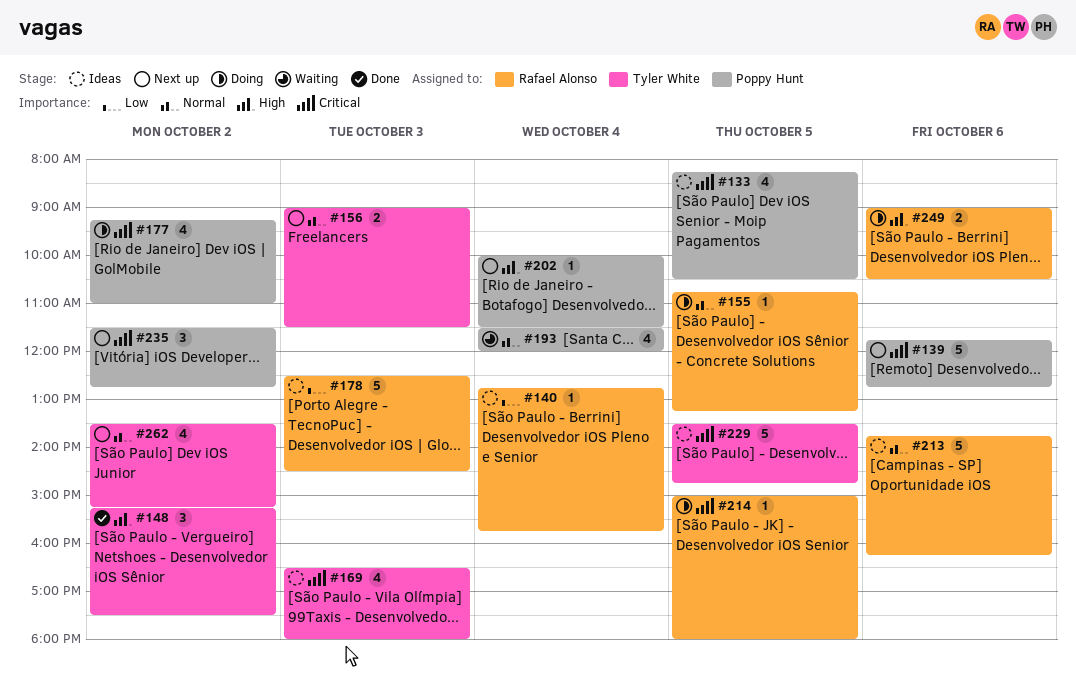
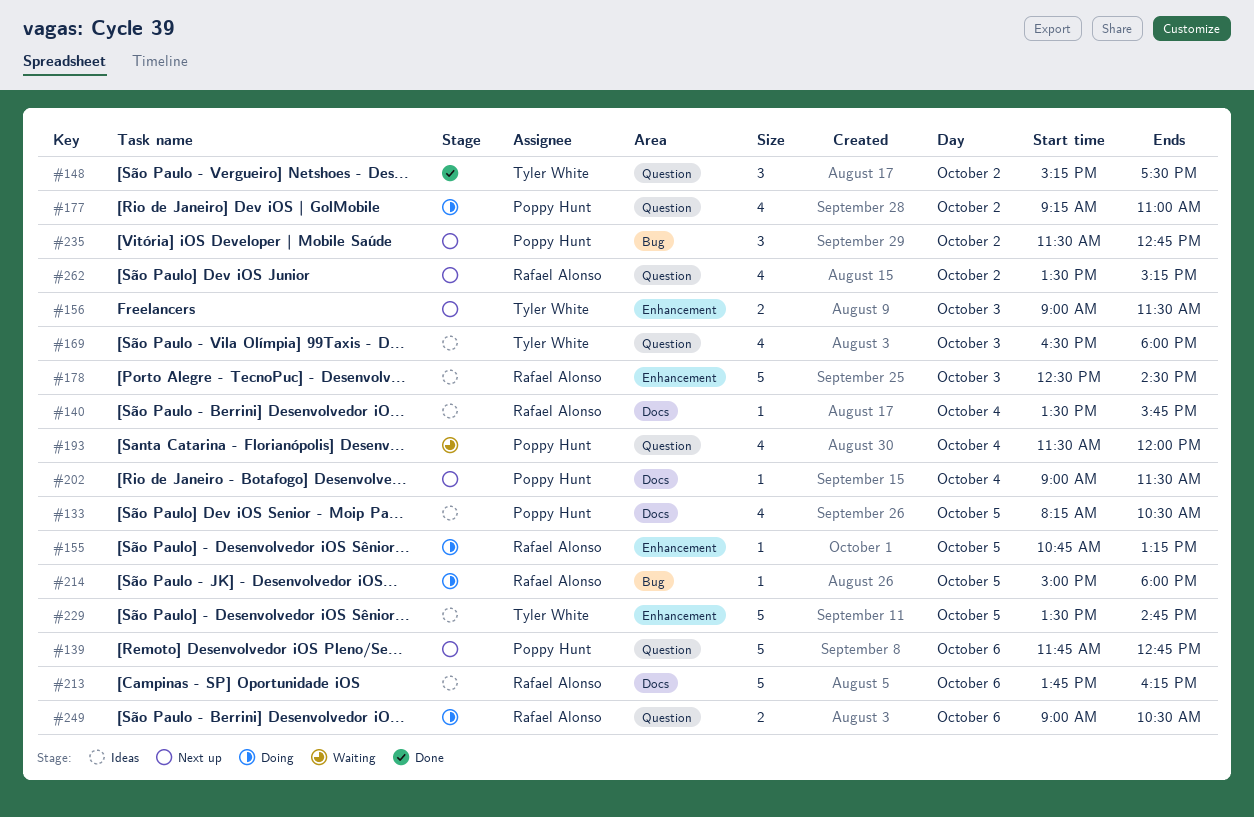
#140, begins: 12:45 -> 13:30
#202, begins: 10:00 -> 09:00
#262, owner: Tyler White -> Rafael Alonso

